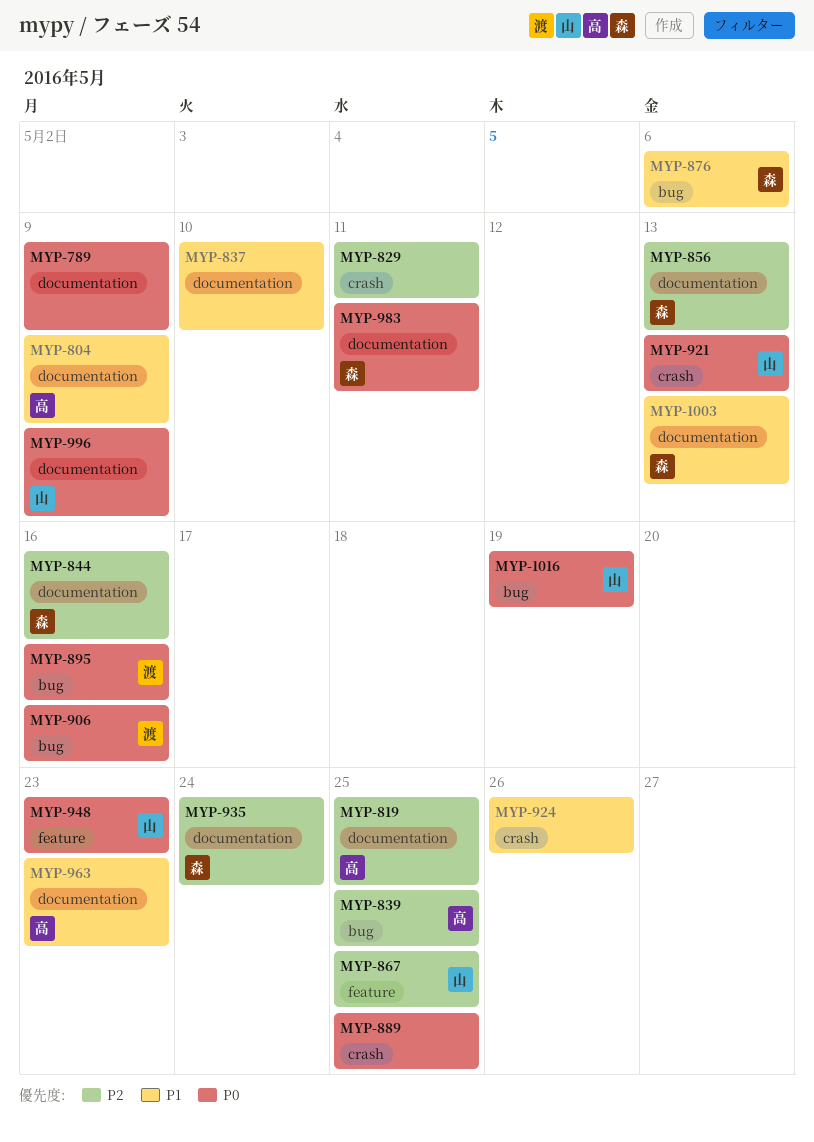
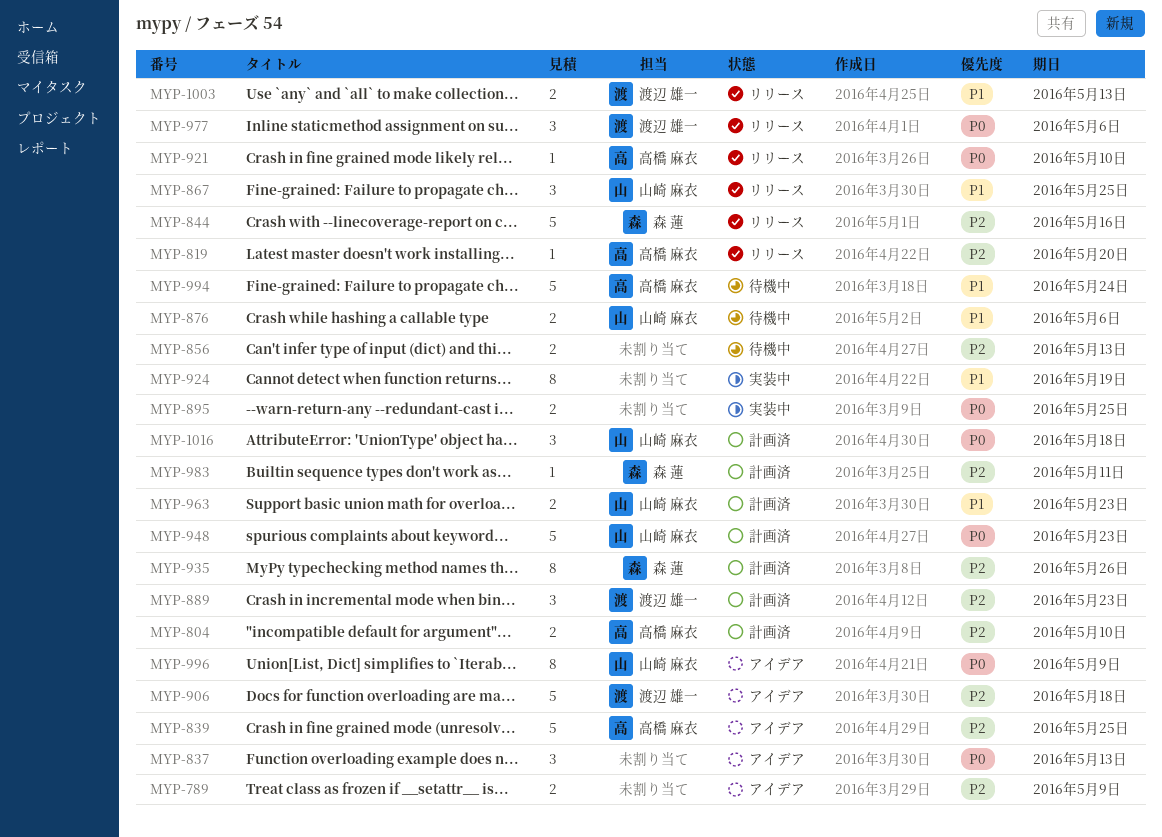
MYP-789, priority: P0 -> P2
MYP-804, priority: P1 -> P2
MYP-804, due: May 9 -> May 10
MYP-819, due: May 25 -> May 20
MYP-829: present -> none
MYP-837, priority: P1 -> P0
MYP-837, due: May 10 -> May 13
MYP-856, owner: 森 蓮 -> none
MYP-867, priority: P2 -> P1
MYP-876, owner: 森 蓮 -> 山崎 麻衣
MYP-889, owner: none -> 渡辺 雄一
MYP-889, priority: P0 -> P2
MYP-889, due: May 25 -> May 23
MYP-895, owner: 渡辺 雄一 -> none
MYP-895, due: May 16 -> May 25
MYP-906, priority: P0 -> P2
MYP-906, due: May 16 -> May 18
MYP-921, owner: 山崎 麻衣 -> 高橋 麻衣
MYP-921, due: May 13 -> May 10
MYP-924, due: May 26 -> May 19
MYP-935, due: May 24 -> May 26
MYP-963, owner: 高橋 麻衣 -> 山崎 麻衣
MYP-977: none -> present
MYP-983, priority: P0 -> P2
MYP-994: none -> present
MYP-1003, owner: 森 蓮 -> 渡辺 雄一
MYP-1016, due: May 19 -> May 18

